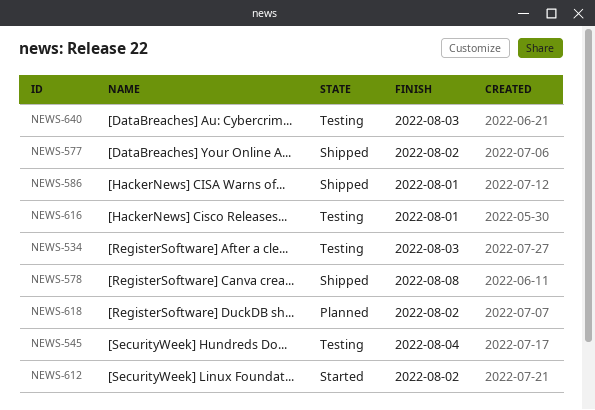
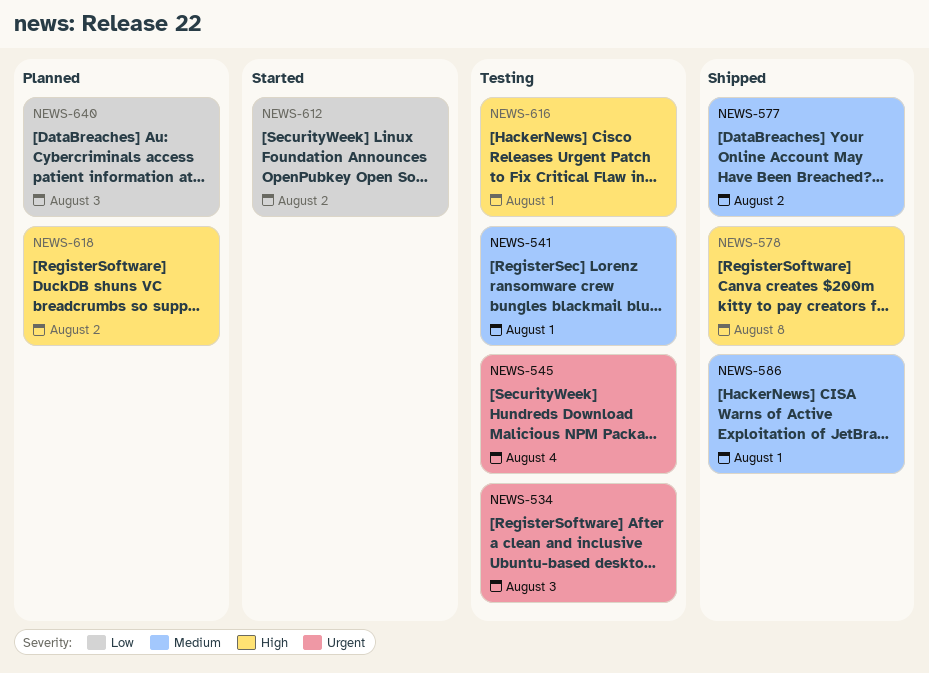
NEWS-541: none -> present
NEWS-640, status: Testing -> Planned

